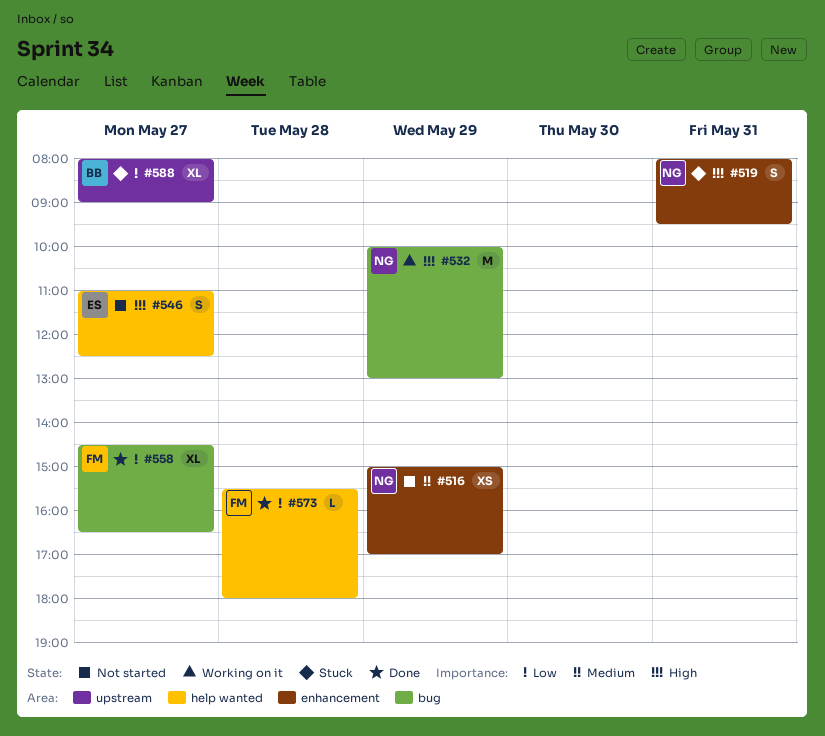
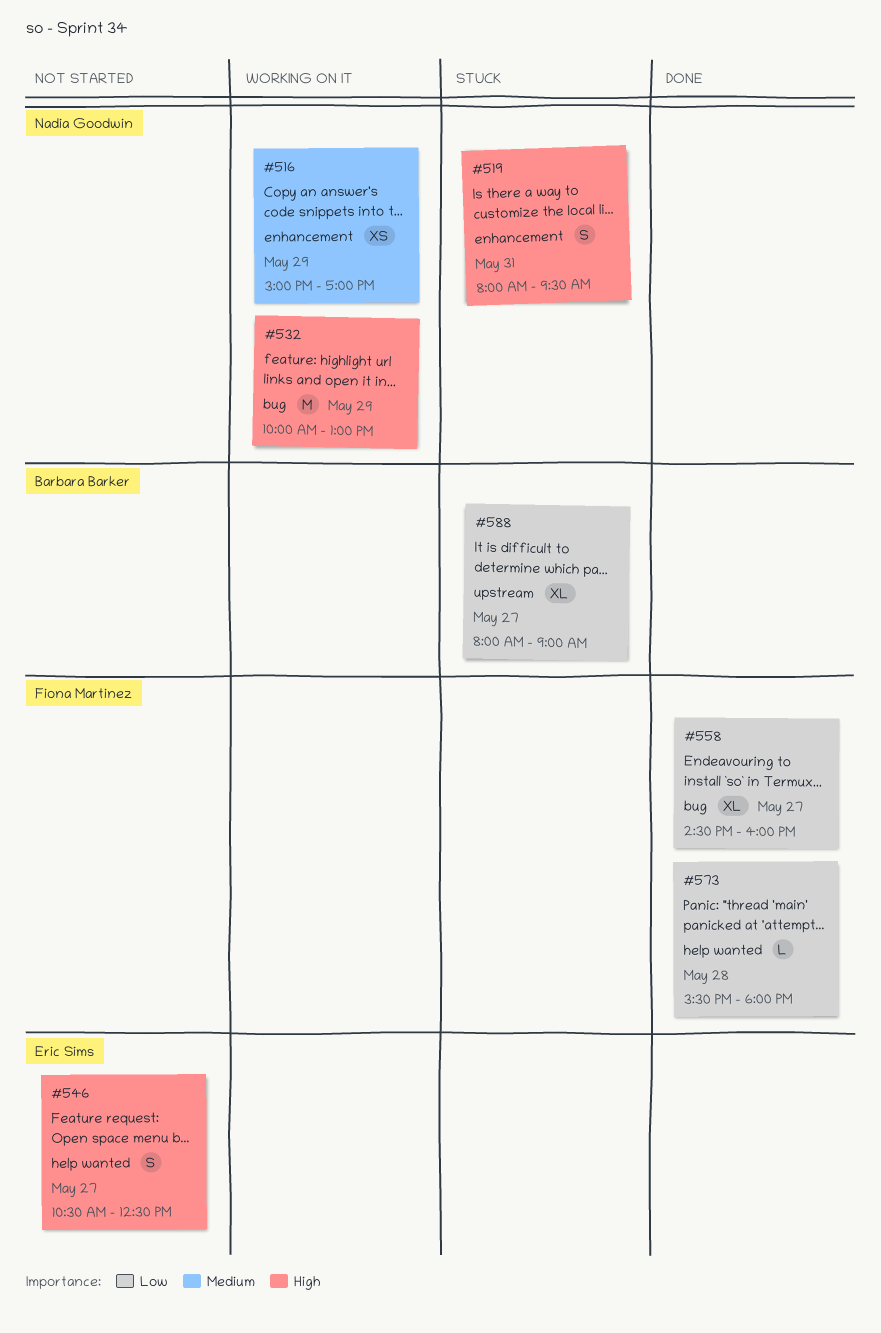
#516, status: Not started -> Working on it
#546, begins: 11:00 -> 10:30
#558, ends: 16:30 -> 16:00

